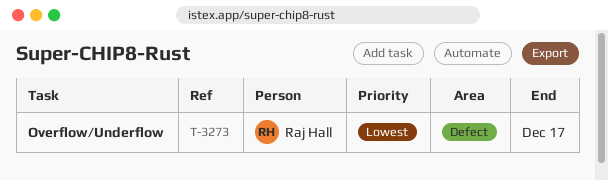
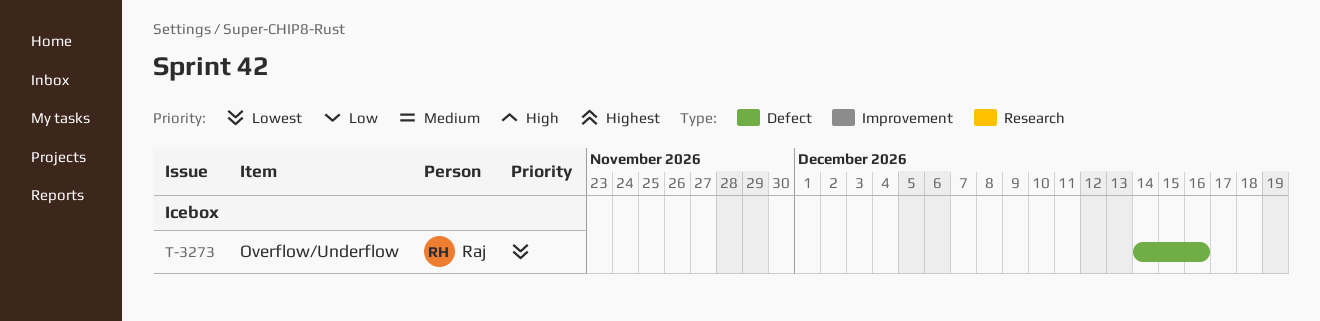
T-3273, due: Dec 17 -> Dec 16

